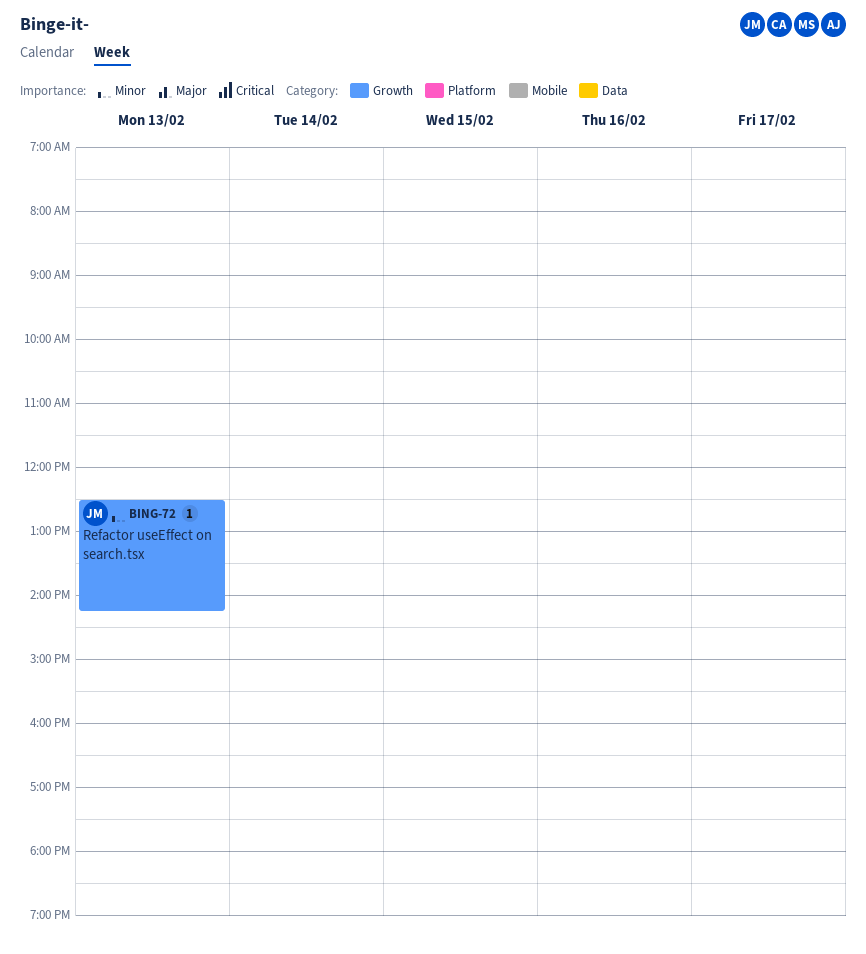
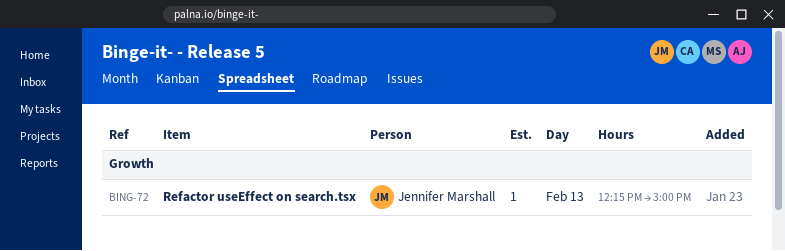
BING-72, begins: 12:30 -> 12:15
BING-72, ends: 14:15 -> 15:00

